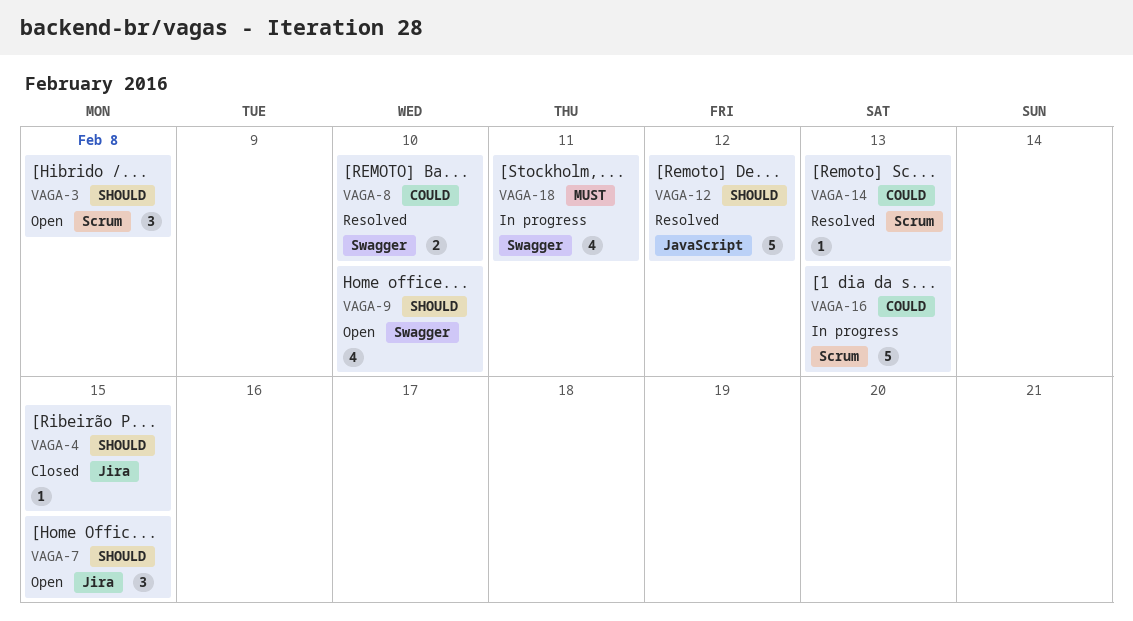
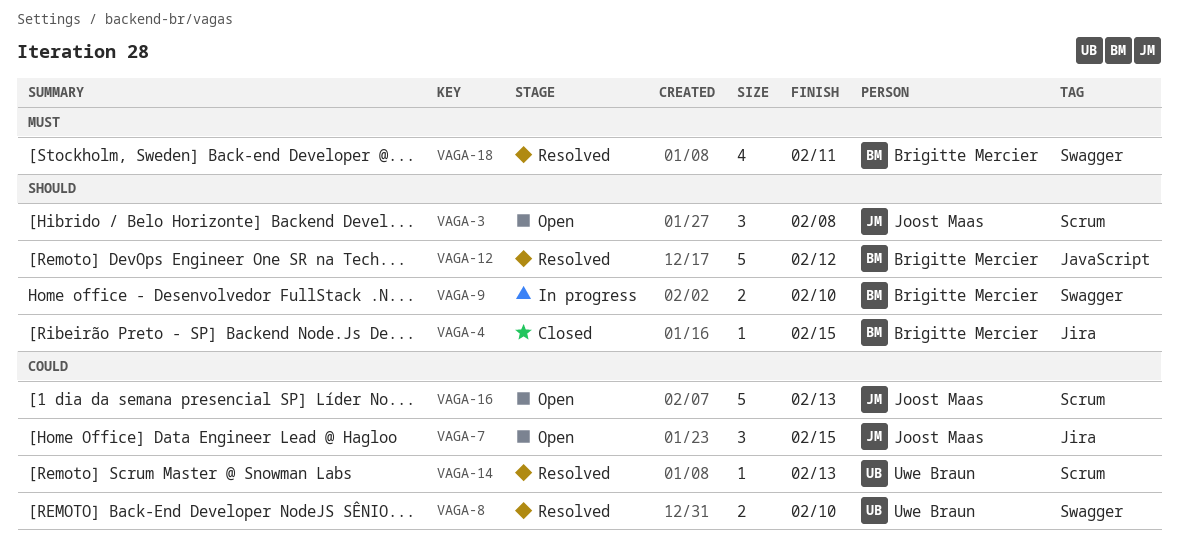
VAGA-7, priority: Should -> Could
VAGA-9, status: Open -> In progress
VAGA-9, estimate: 4 -> 2
VAGA-16, status: In progress -> Open
VAGA-18, status: In progress -> Resolved

